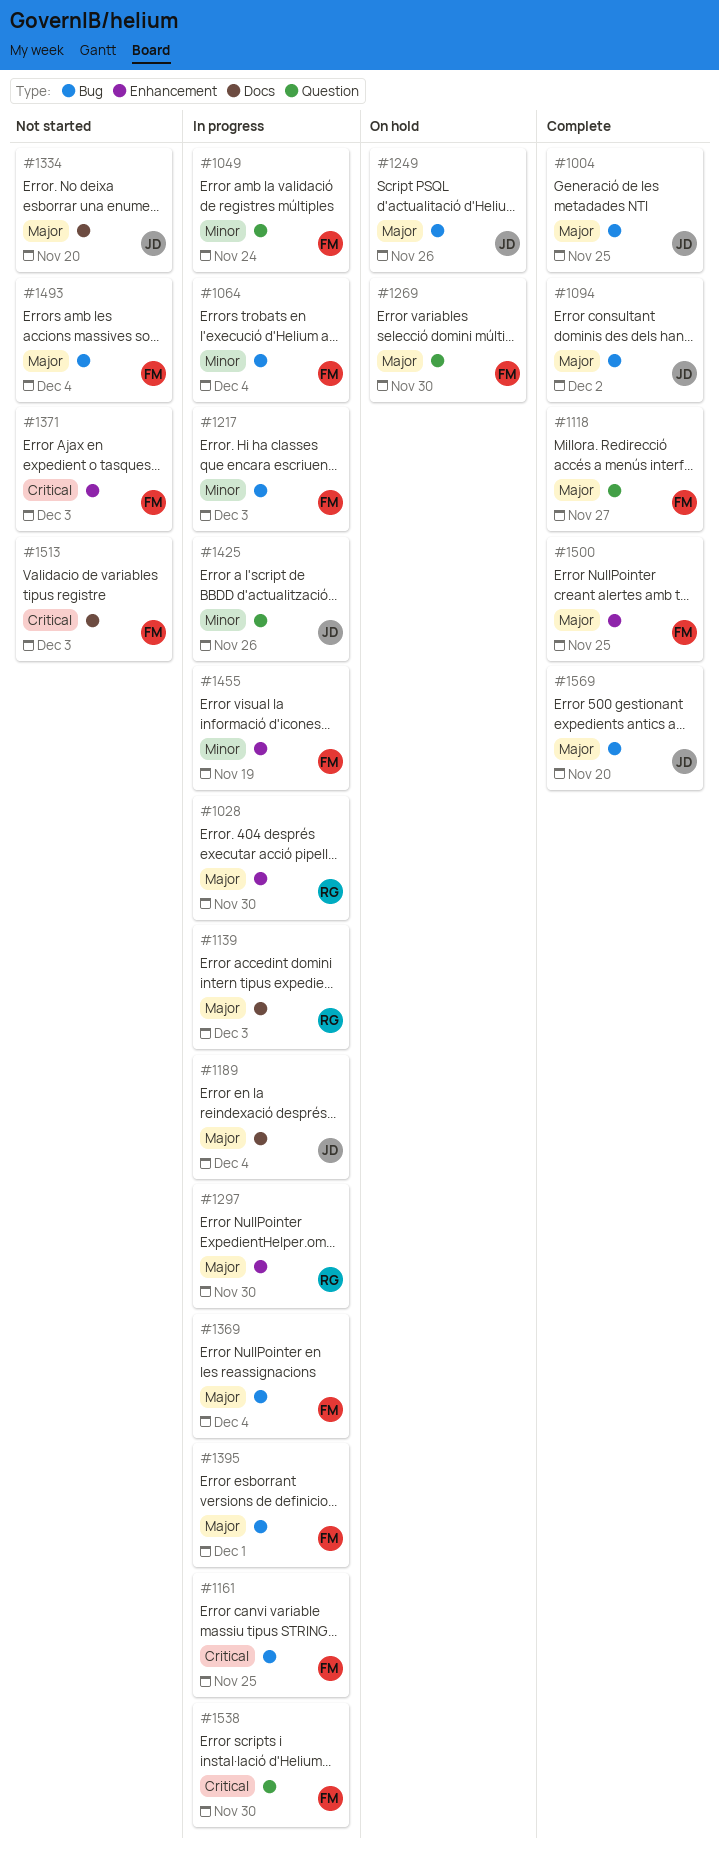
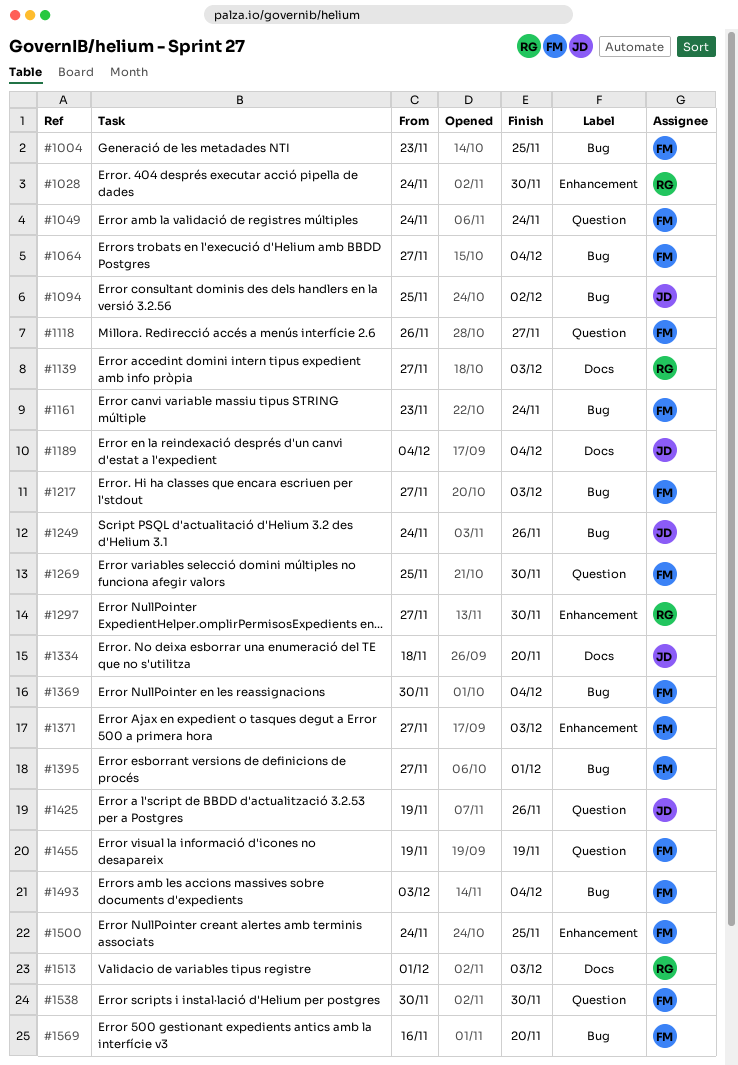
#1004, owner: JD -> FM
#1161, due: Nov 25 -> Nov 24
#1455, label: Enhancement -> Question
#1513, owner: FM -> RG
#1569, owner: JD -> FM

